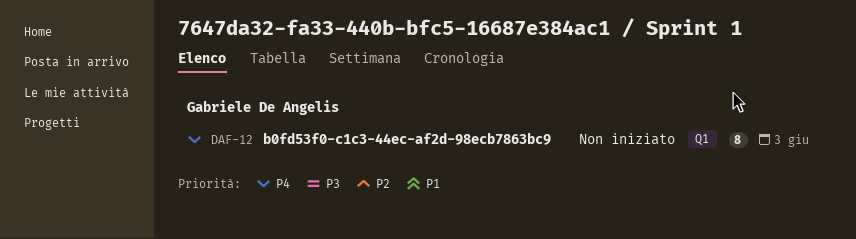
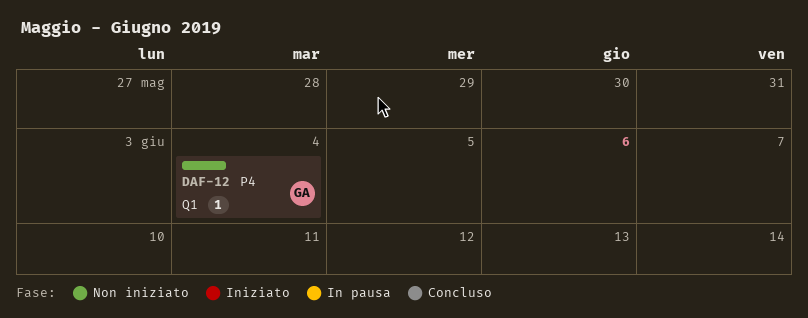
DAF-12, estimate: 8 -> 1
DAF-12, due: Jun 3 -> Jun 4

